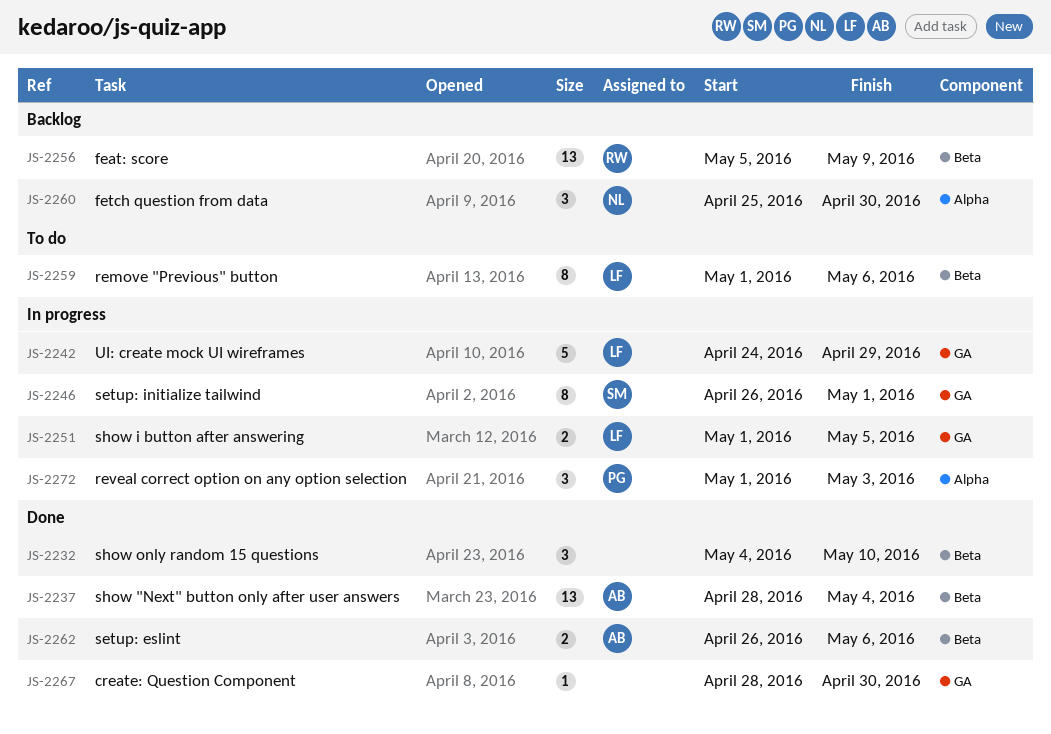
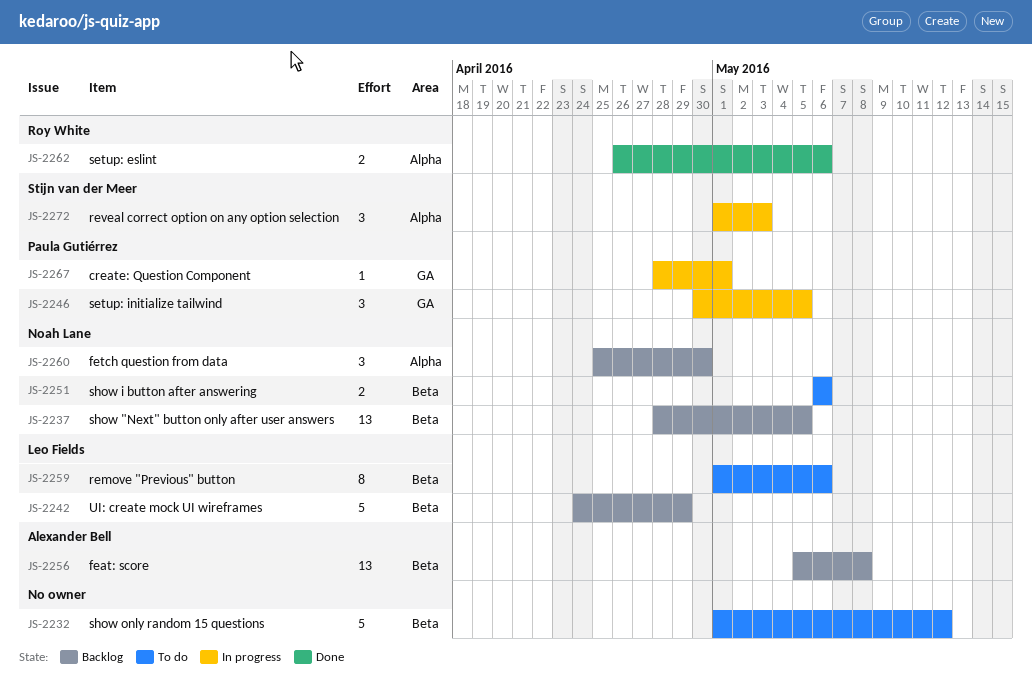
JS-2232, status: Done -> To do
JS-2232, estimate: 3 -> 5
JS-2232, start: May 4 -> May 1
JS-2232, due: May 10 -> May 12
JS-2237, status: Done -> Backlog
JS-2237, owner: Alexander Bell -> Noah Lane
JS-2237, due: May 4 -> May 5
JS-2242, status: In progress -> Backlog
JS-2242, label: GA -> Beta
JS-2246, owner: Stijn van der Meer -> Paula Gutiérrez
JS-2246, estimate: 8 -> 3
JS-2246, start: Apr 26 -> Apr 30
JS-2246, due: May 1 -> May 5
JS-2251, status: In progress -> To do
JS-2251, owner: Leo Fields -> Noah Lane
JS-2251, label: GA -> Beta
JS-2251, start: May 1 -> May 6
JS-2251, due: May 5 -> May 6
JS-2256, owner: Roy White -> Alexander Bell
JS-2256, due: May 9 -> May 8
JS-2262, owner: Alexander Bell -> Roy White
JS-2262, label: Beta -> Alpha
JS-2267, status: Done -> In progress
JS-2267, owner: none -> Paula Gutiérrez
JS-2267, due: Apr 30 -> May 1
JS-2272, owner: Paula Gutiérrez -> Stijn van der Meer

